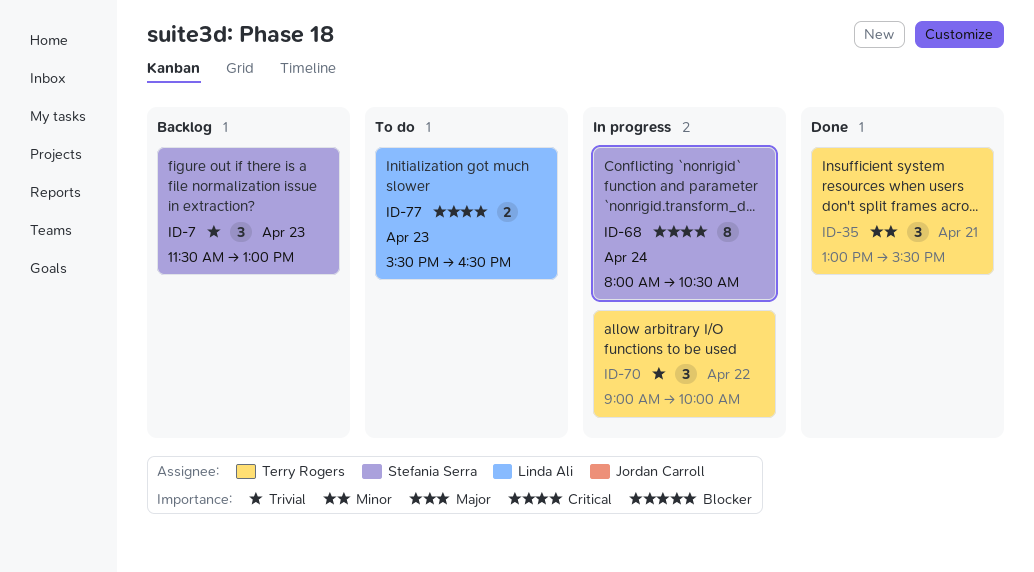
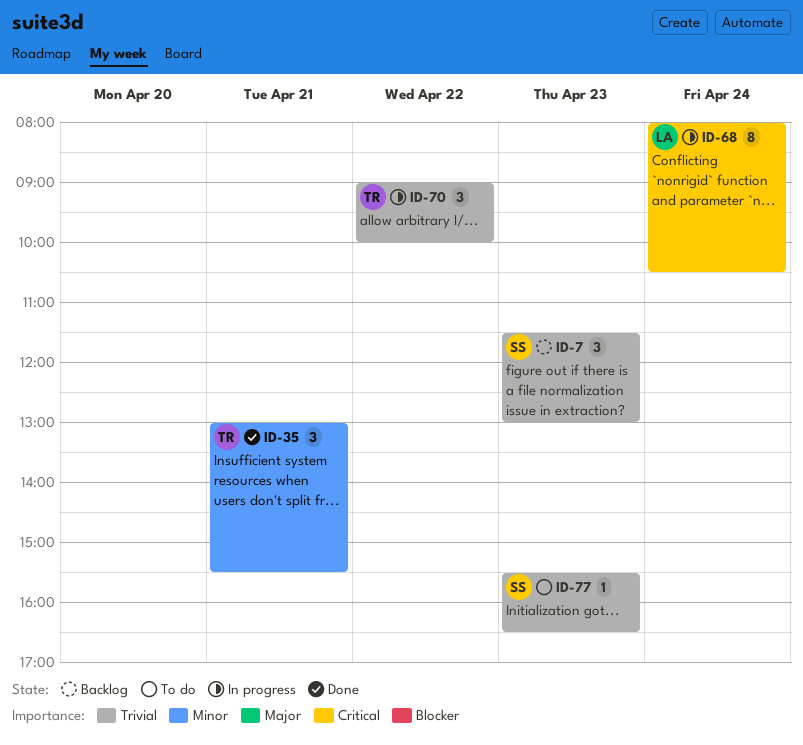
ID-68, owner: Stefania Serra -> Linda Ali
ID-77, owner: Linda Ali -> Stefania Serra
ID-77, priority: Critical -> Trivial
ID-77, estimate: 2 -> 1

